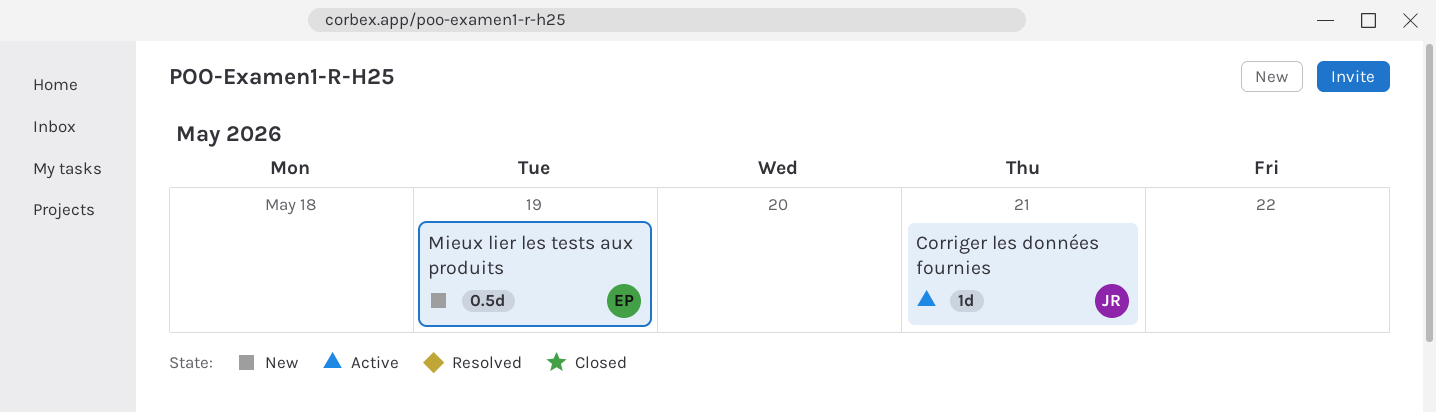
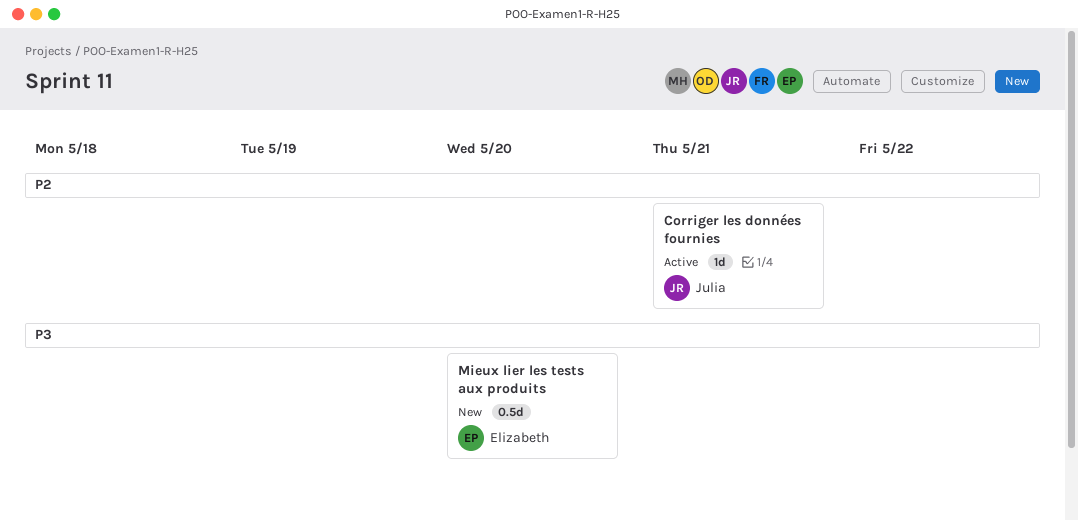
Mieux lier les tests aux produits, due: May 19 -> May 20

